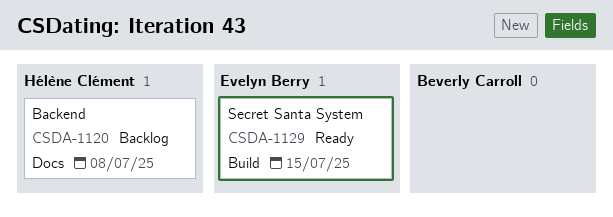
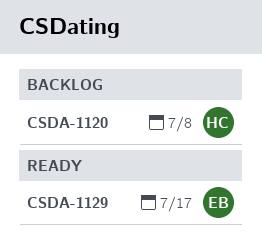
CSDA-1129, due: Jul 15 -> Jul 17

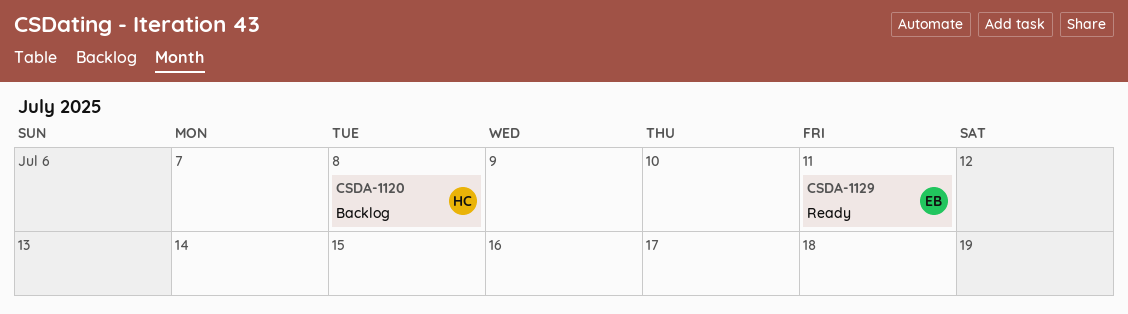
CSDA-1129, due: Jul 17 -> Jul 11

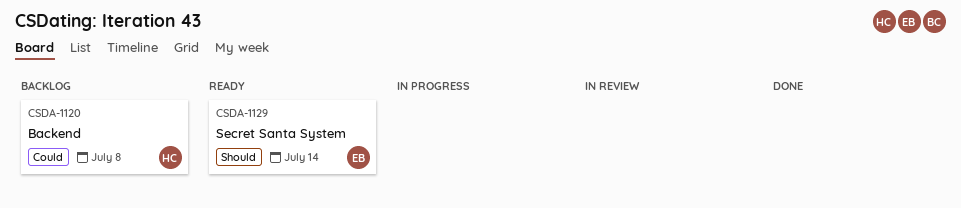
CSDA-1129, due: Jul 11 -> Jul 14

